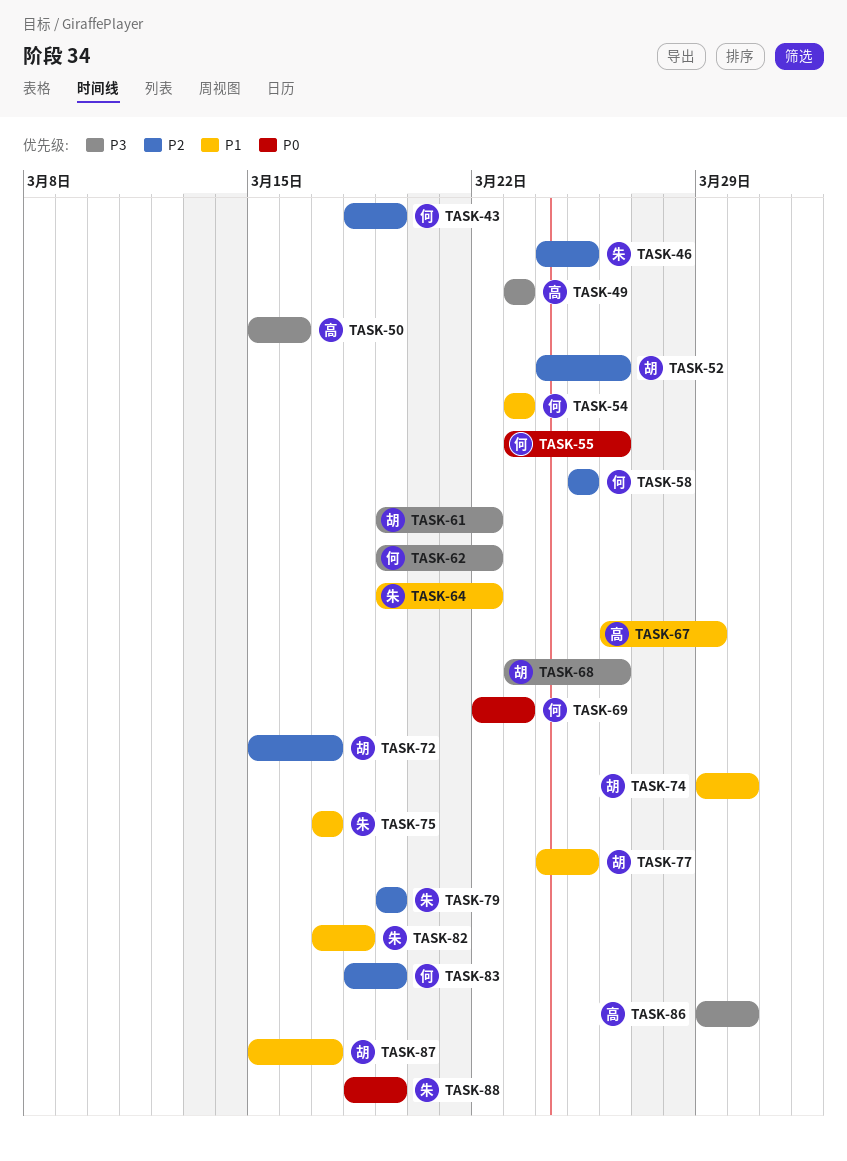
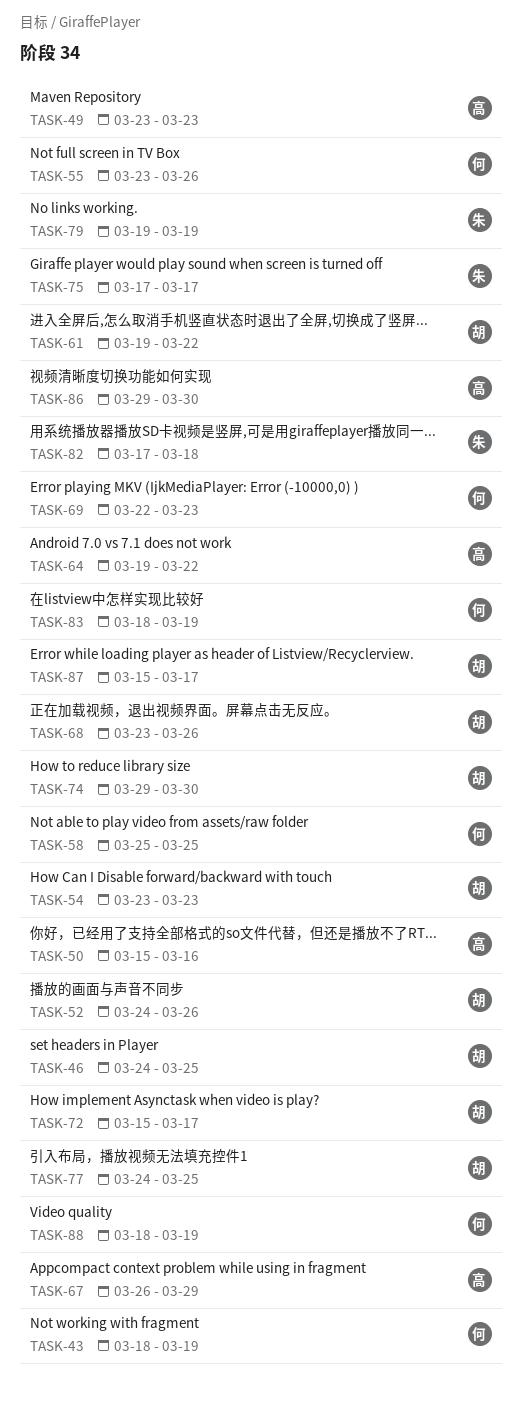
TASK-46, owner: 朱 -> 胡
TASK-54, owner: 何 -> 胡
TASK-62: present -> none
TASK-64, owner: 朱 -> 高
TASK-88, owner: 朱 -> 何

